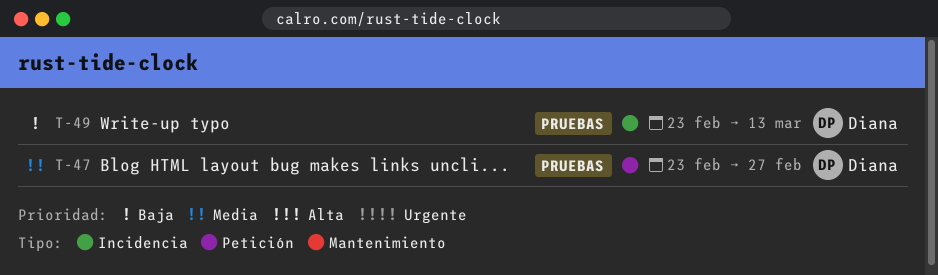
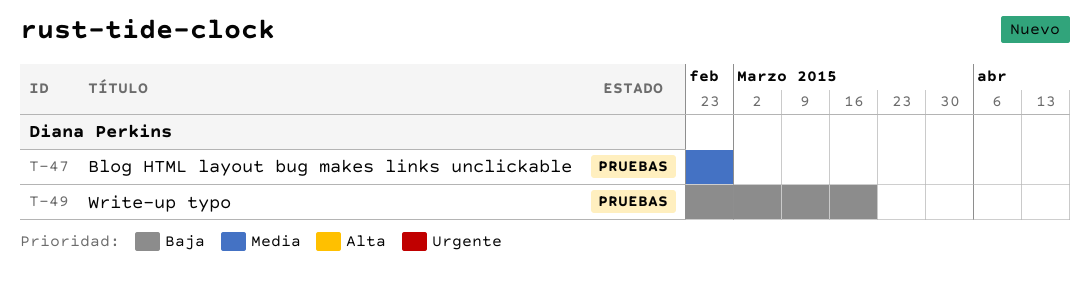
T-49, due: Mar 13 -> Mar 20

